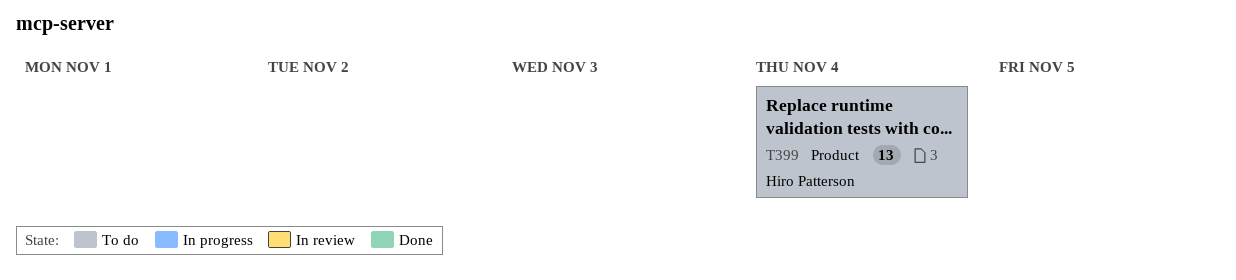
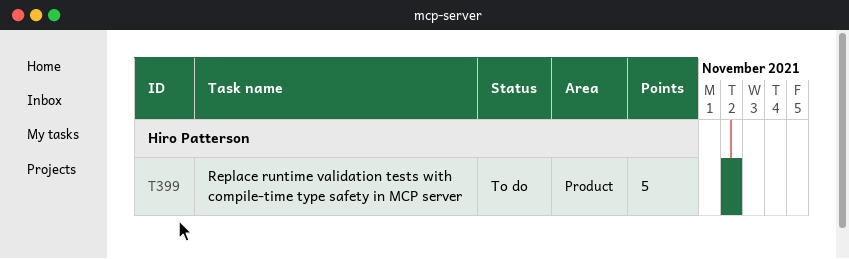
T399, estimate: 13 -> 5
T399, due: Nov 4 -> Nov 2

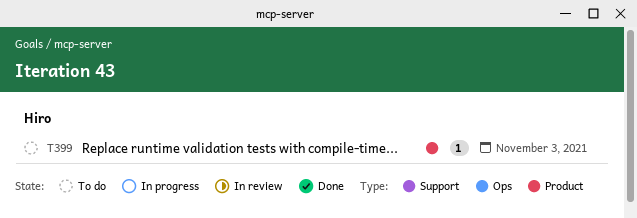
T399, estimate: 5 -> 1
T399, due: Nov 2 -> Nov 3

